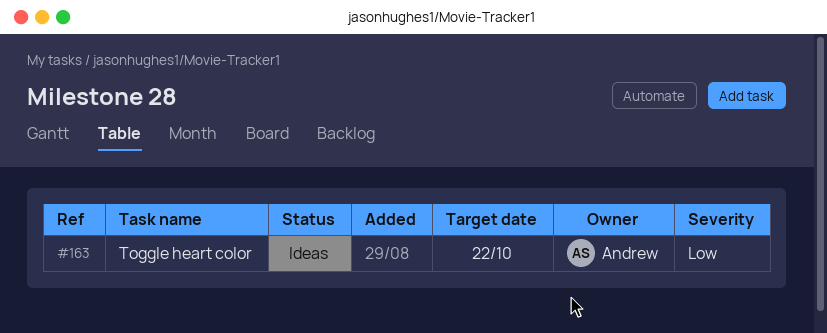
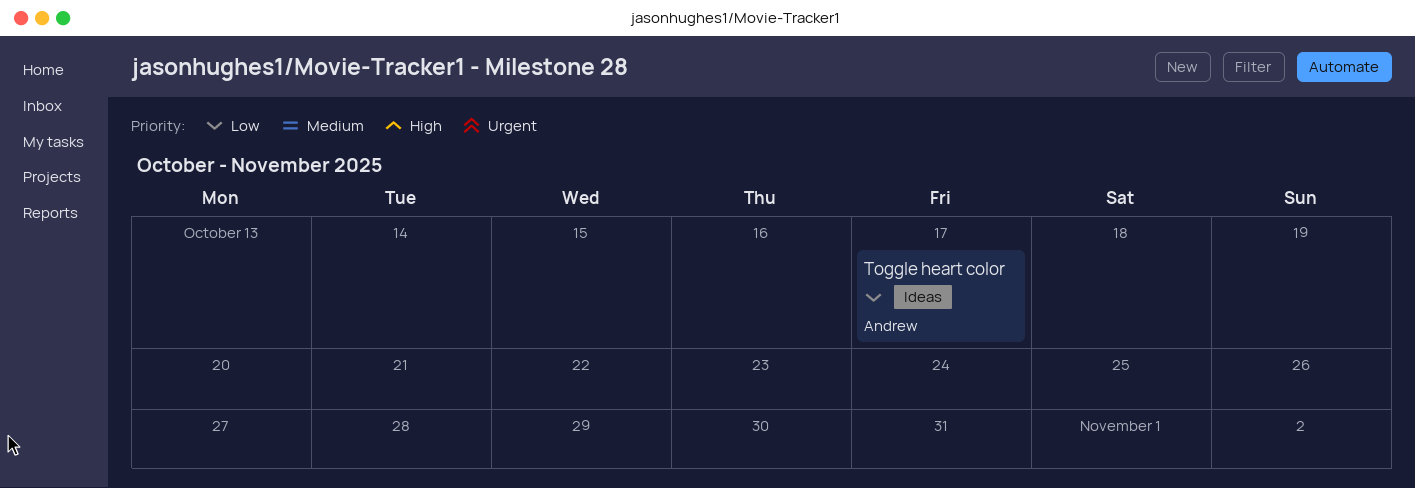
Toggle heart color, due: Oct 22 -> Oct 17

